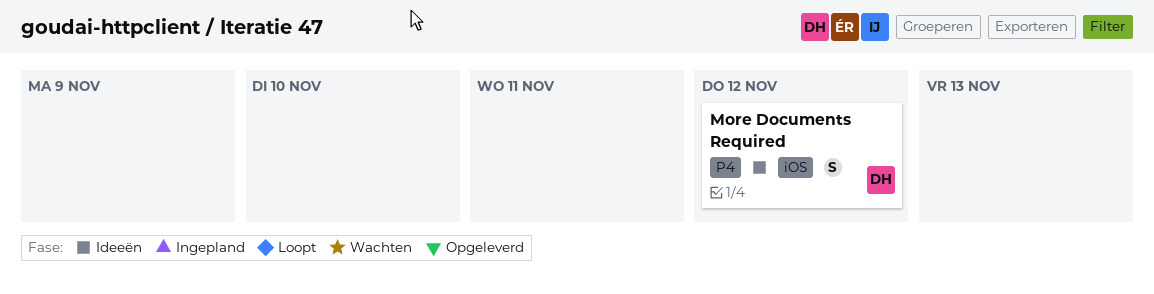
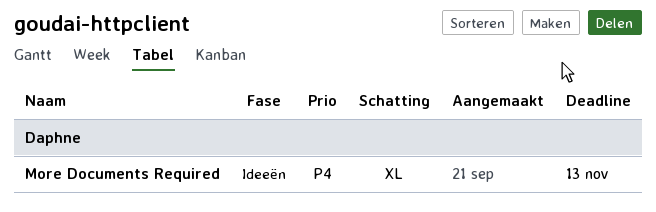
More Documents Required, estimate: S -> XL
More Documents Required, due: Nov 12 -> Nov 13

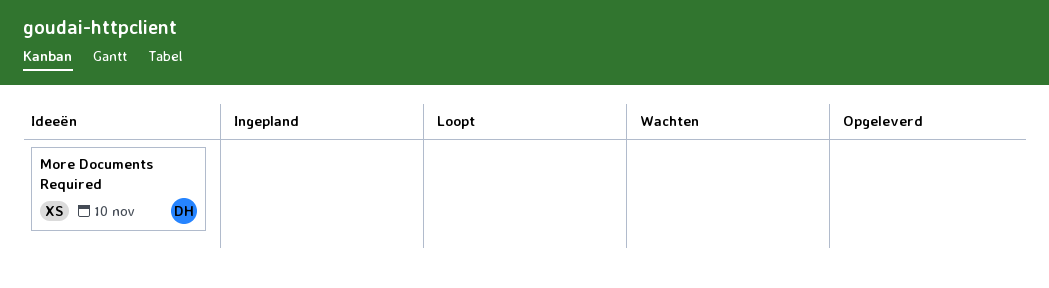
More Documents Required, estimate: XL -> XS
More Documents Required, due: Nov 13 -> Nov 10

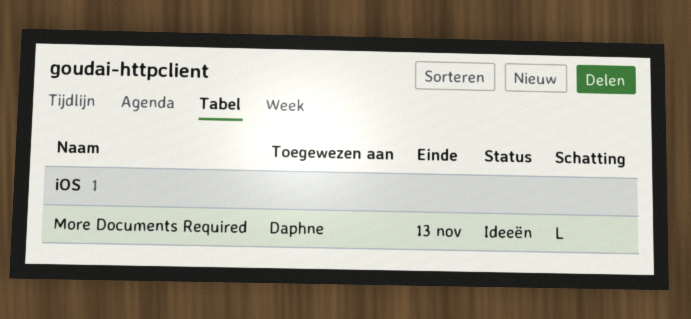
More Documents Required, estimate: XS -> L
More Documents Required, due: Nov 10 -> Nov 13

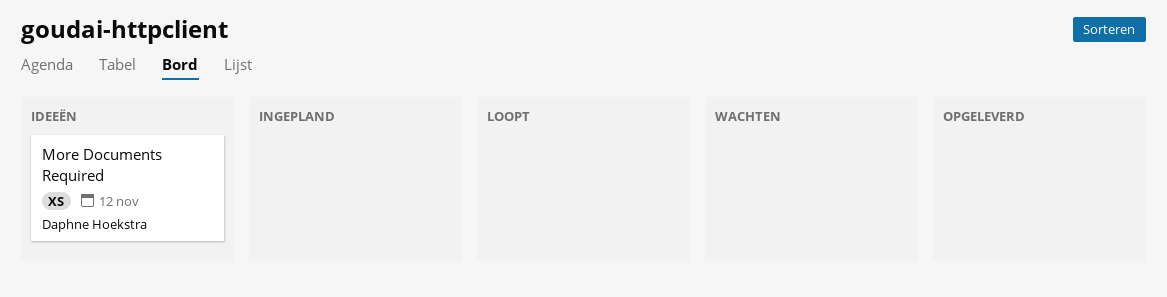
More Documents Required, estimate: L -> XS
More Documents Required, due: Nov 13 -> Nov 12

